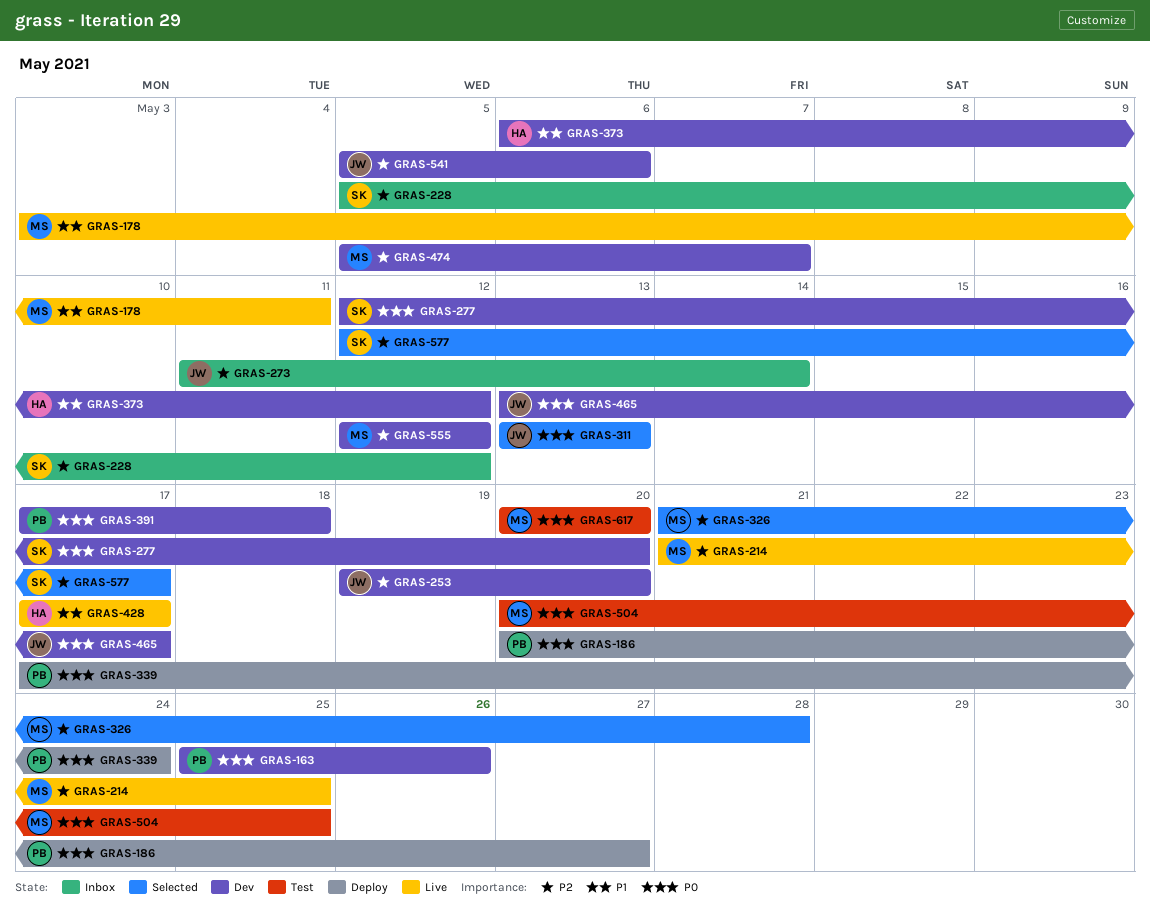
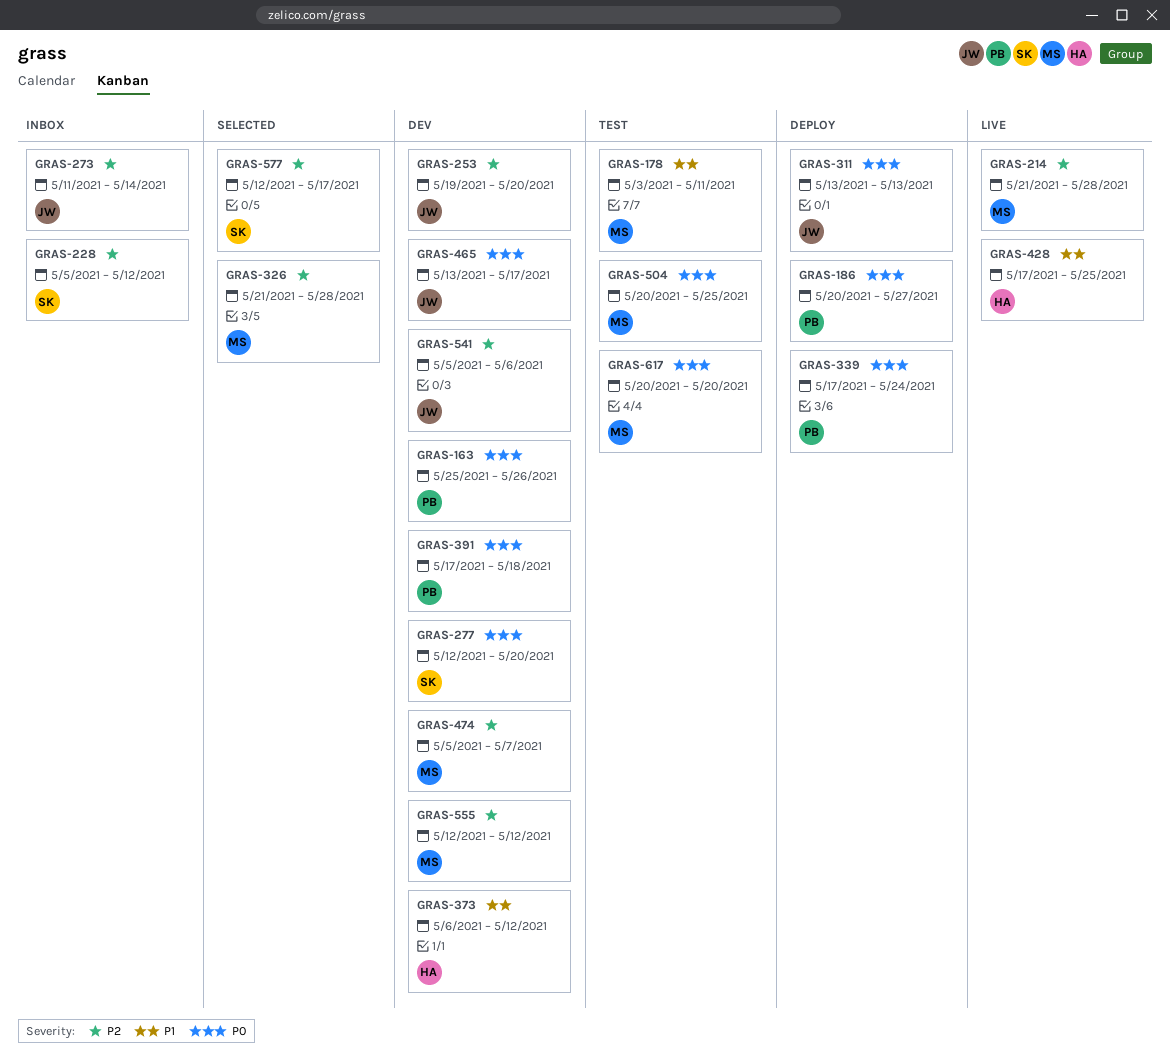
GRAS-178, status: Live -> Test
GRAS-214, due: May 25 -> May 28
GRAS-311, status: Selected -> Deploy
GRAS-428, due: May 17 -> May 25

